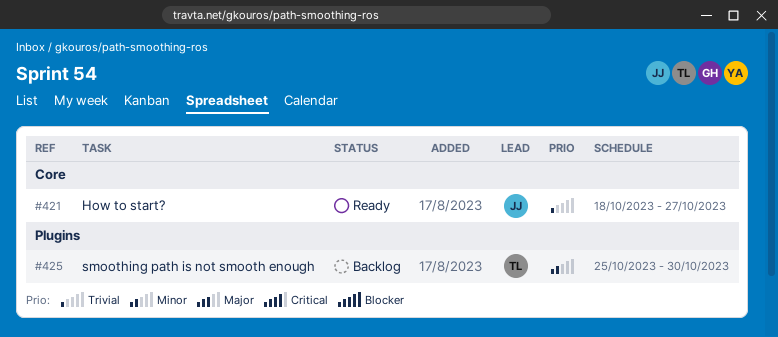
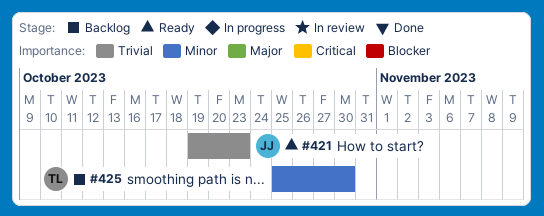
#421, start: Oct 18 -> Oct 19
#421, due: Oct 27 -> Oct 23

